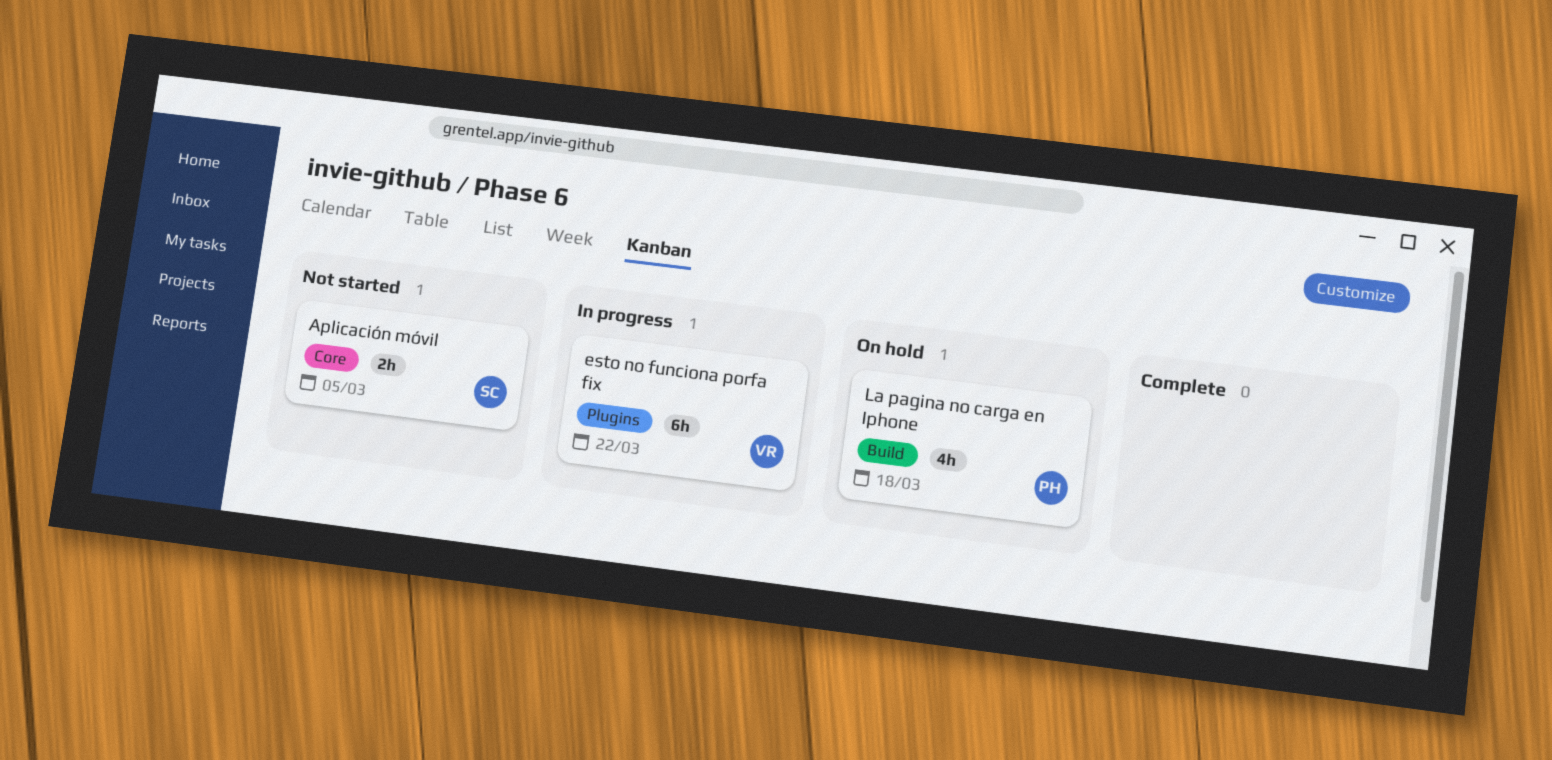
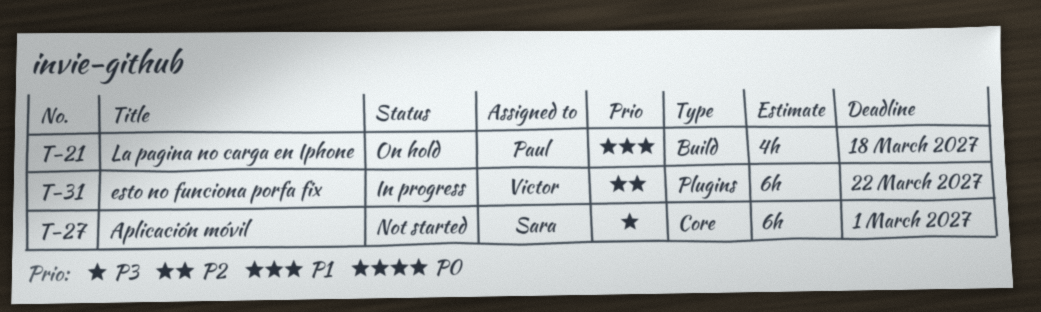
Aplicación móvil, estimate: 2h -> 6h
Aplicación móvil, due: Mar 5 -> Mar 1

